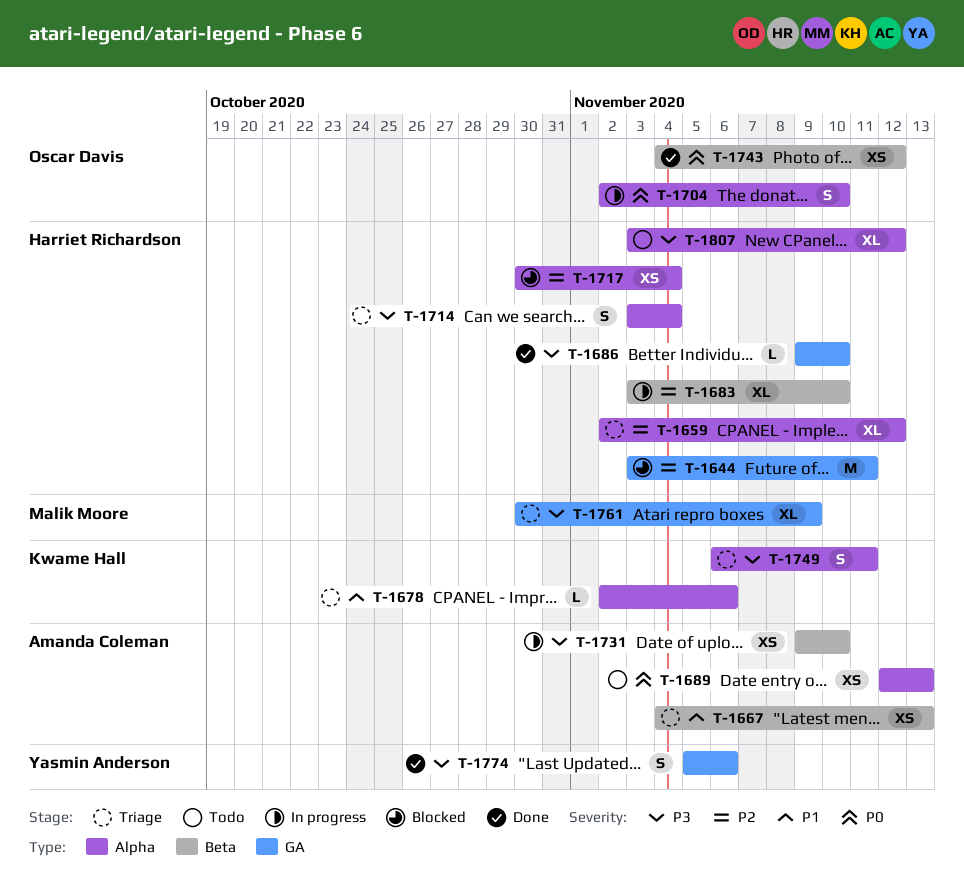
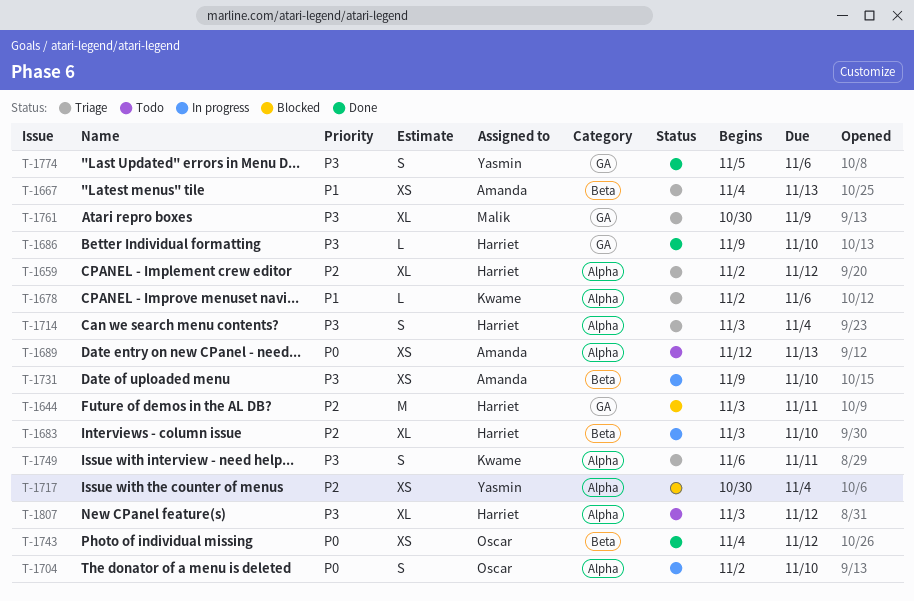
T-1717, owner: Harriet Richardson -> Yasmin Anderson

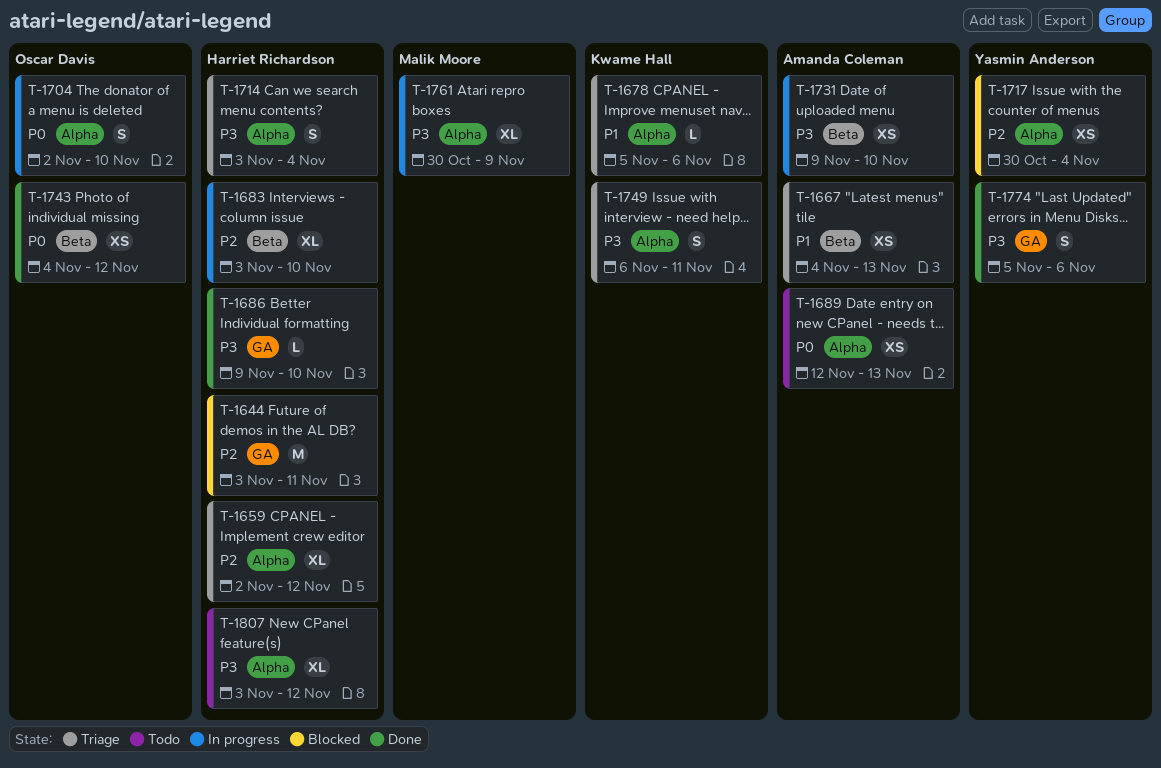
T-1678, start: Nov 2 -> Nov 5
T-1761, status: Triage -> In progress
T-1761, label: GA -> Alpha

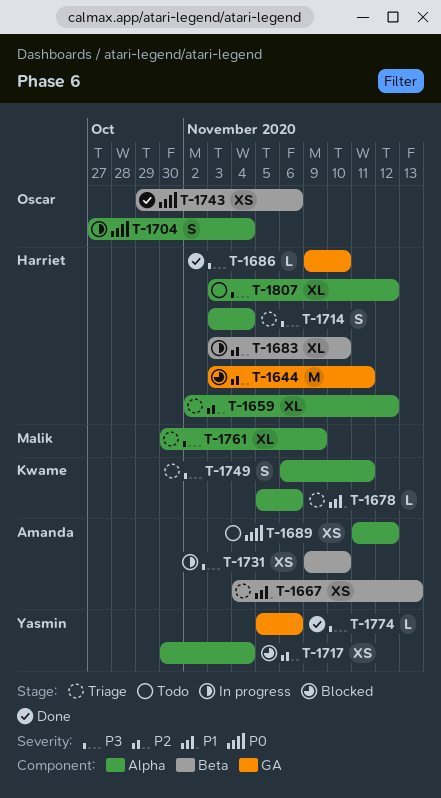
T-1689, start: Nov 12 -> Nov 11
T-1689, due: Nov 13 -> Nov 12
T-1704, start: Nov 2 -> Oct 27
T-1704, due: Nov 10 -> Nov 4
T-1743, start: Nov 4 -> Oct 29
T-1743, due: Nov 12 -> Nov 6
T-1761, status: In progress -> Triage
T-1774, estimate: S -> L

